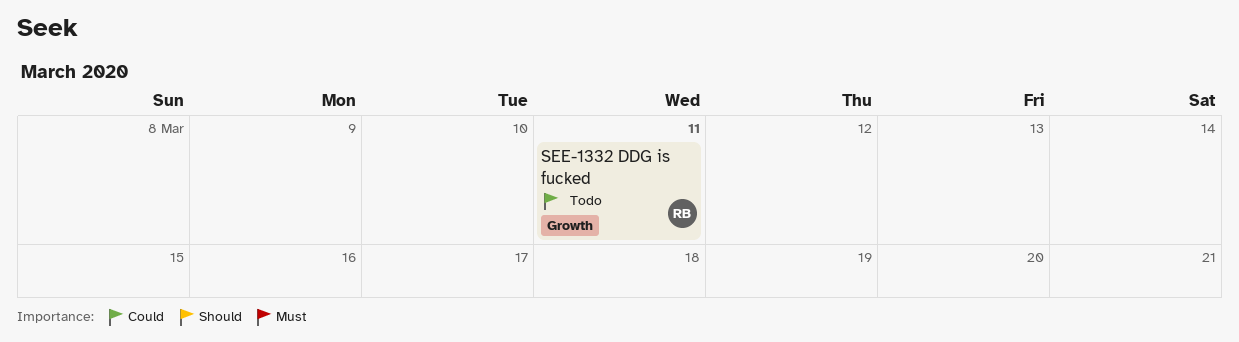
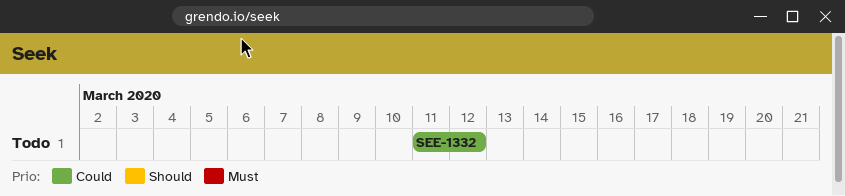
SEE-1332, due: Mar 11 -> Mar 12

